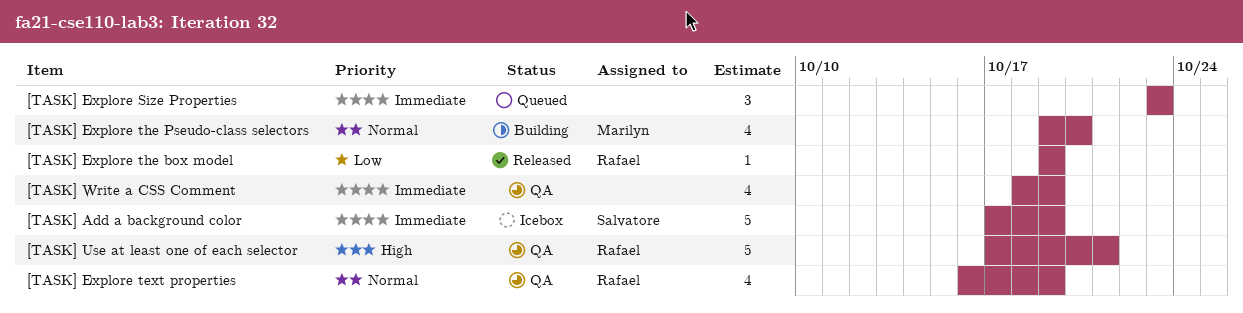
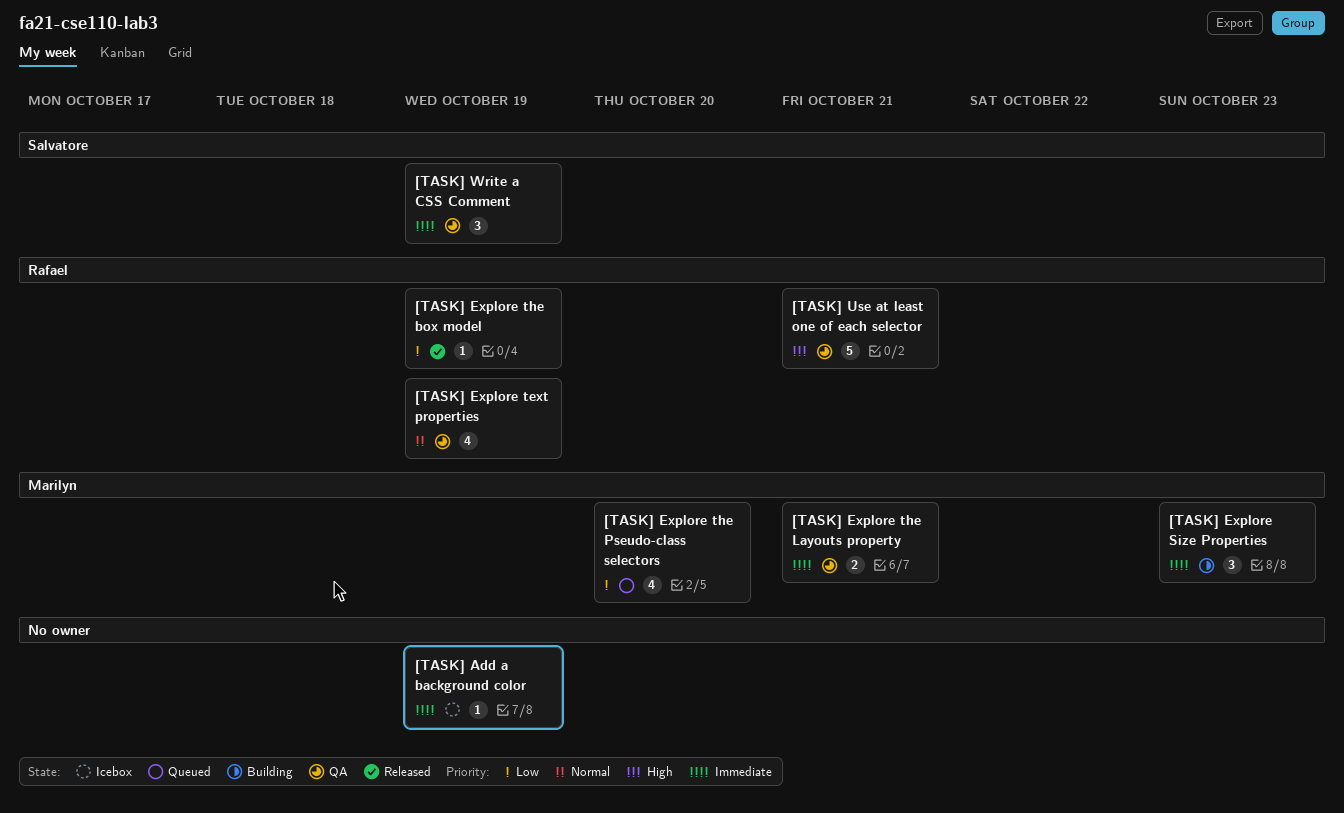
[TASK] Add a background color, owner: Salvatore -> none
[TASK] Add a background color, estimate: 5 -> 1
[TASK] Explore Size Properties, status: Queued -> Building
[TASK] Explore Size Properties, owner: none -> Marilyn
[TASK] Explore the Layouts property: none -> present
[TASK] Explore the Pseudo-class selectors, status: Building -> Queued
[TASK] Explore the Pseudo-class selectors, priority: Normal -> Low
[TASK] Write a CSS Comment, owner: none -> Salvatore
[TASK] Write a CSS Comment, estimate: 4 -> 3

